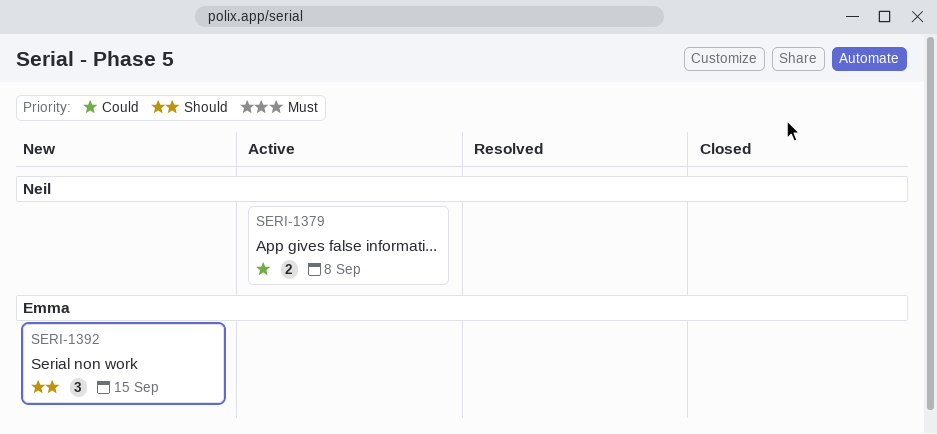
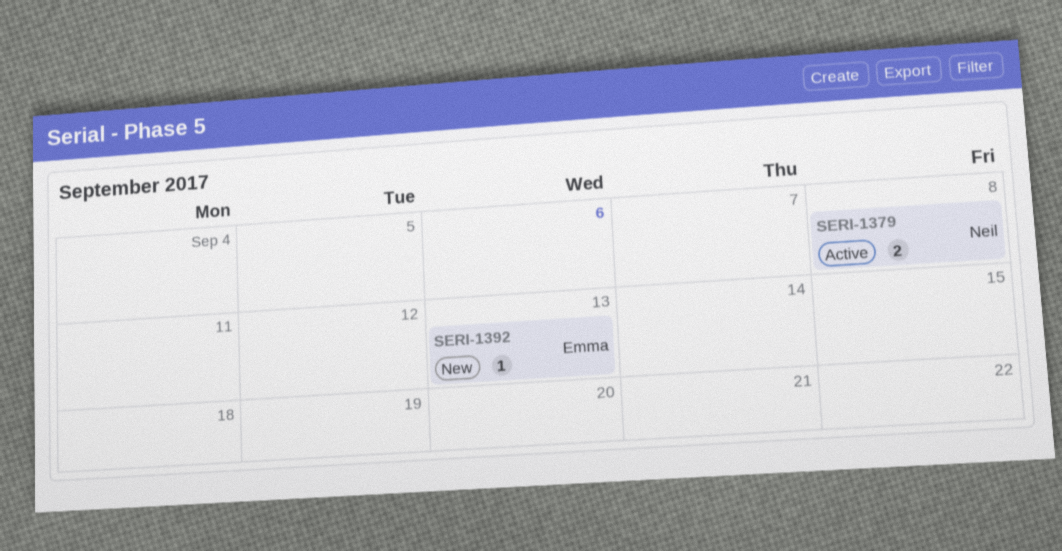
SERI-1392, estimate: 3 -> 1
SERI-1392, due: Sep 15 -> Sep 13

